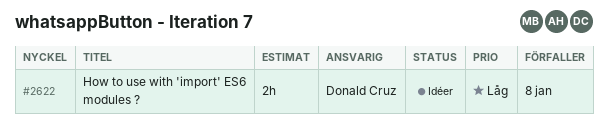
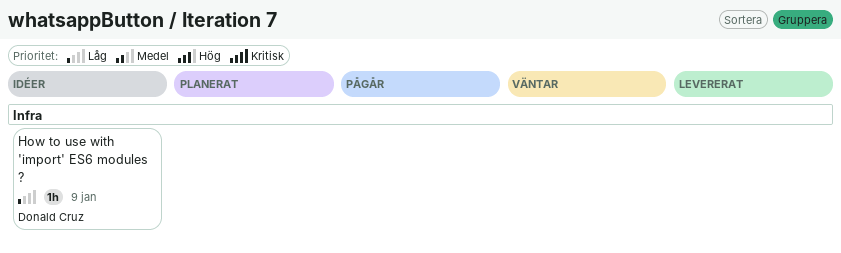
How to use with 'import' ES6 modules ?, estimate: 2h -> 1h
How to use with 'import' ES6 modules ?, due: Jan 8 -> Jan 9

